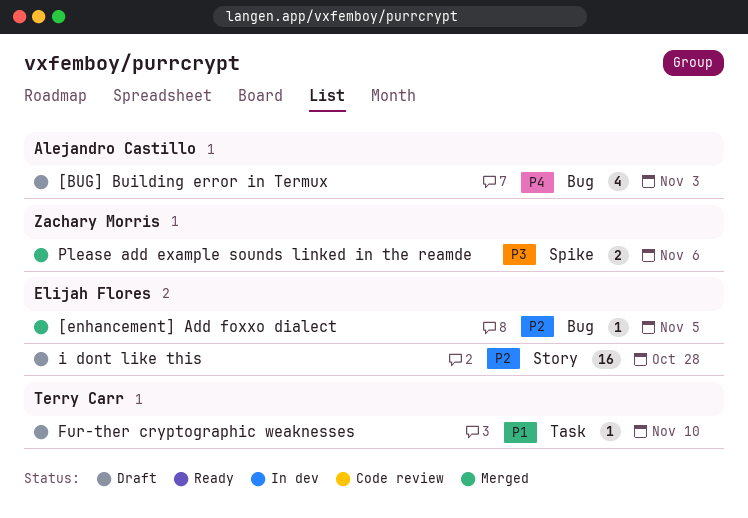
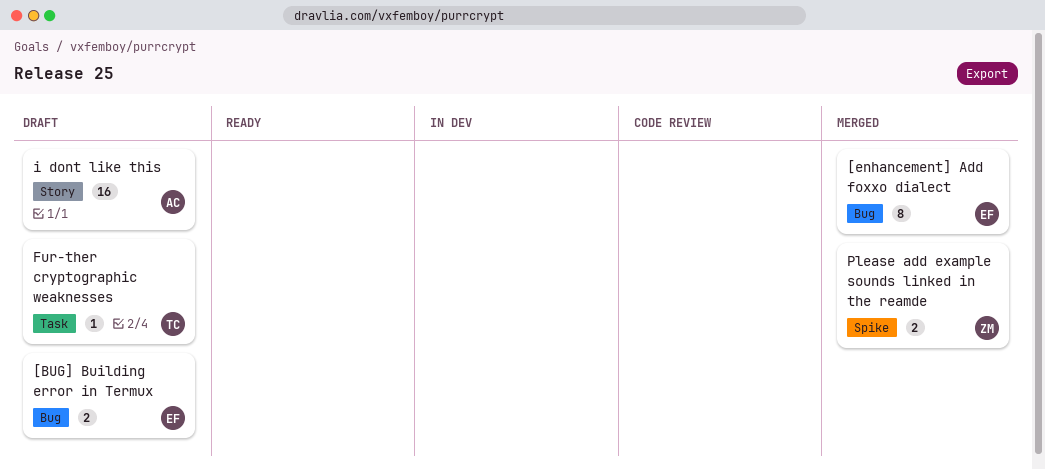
[BUG] Building error in Termux, owner: Alejandro Castillo -> Elijah Flores
[BUG] Building error in Termux, estimate: 4 -> 2
[enhancement] Add foxxo dialect, estimate: 1 -> 8
i dont like this, owner: Elijah Flores -> Alejandro Castillo

